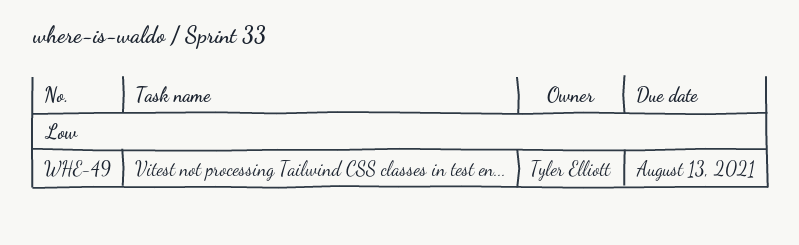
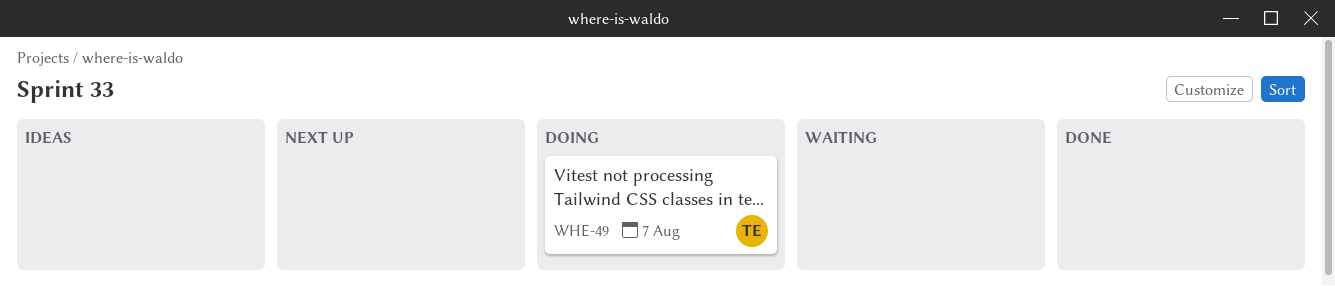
WHE-49, due: Aug 13 -> Aug 7

